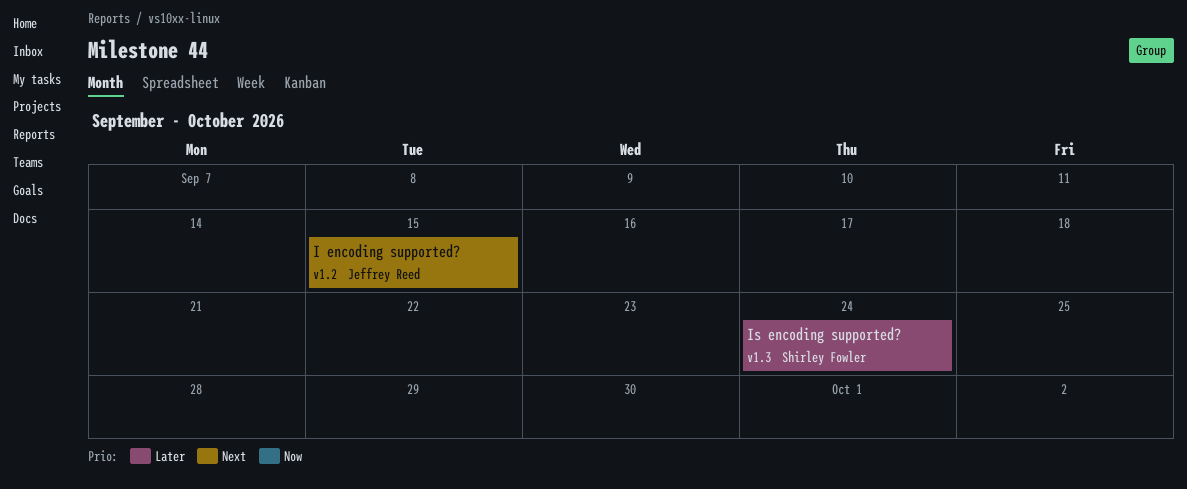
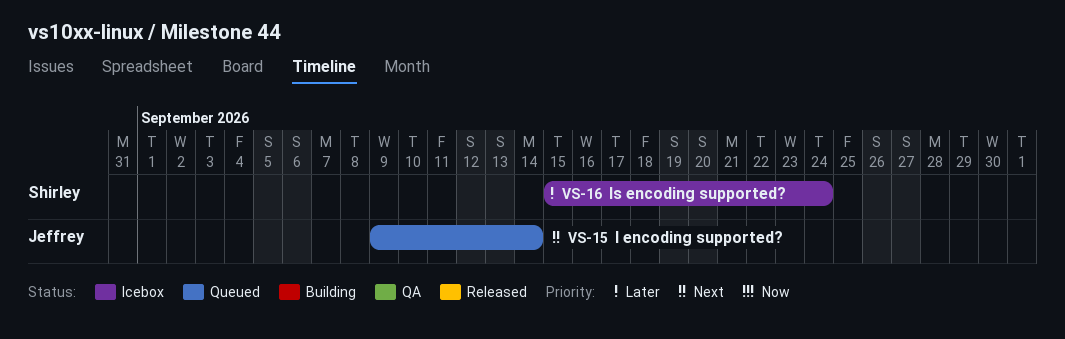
I encoding supported?, due: Sep 15 -> Sep 14

